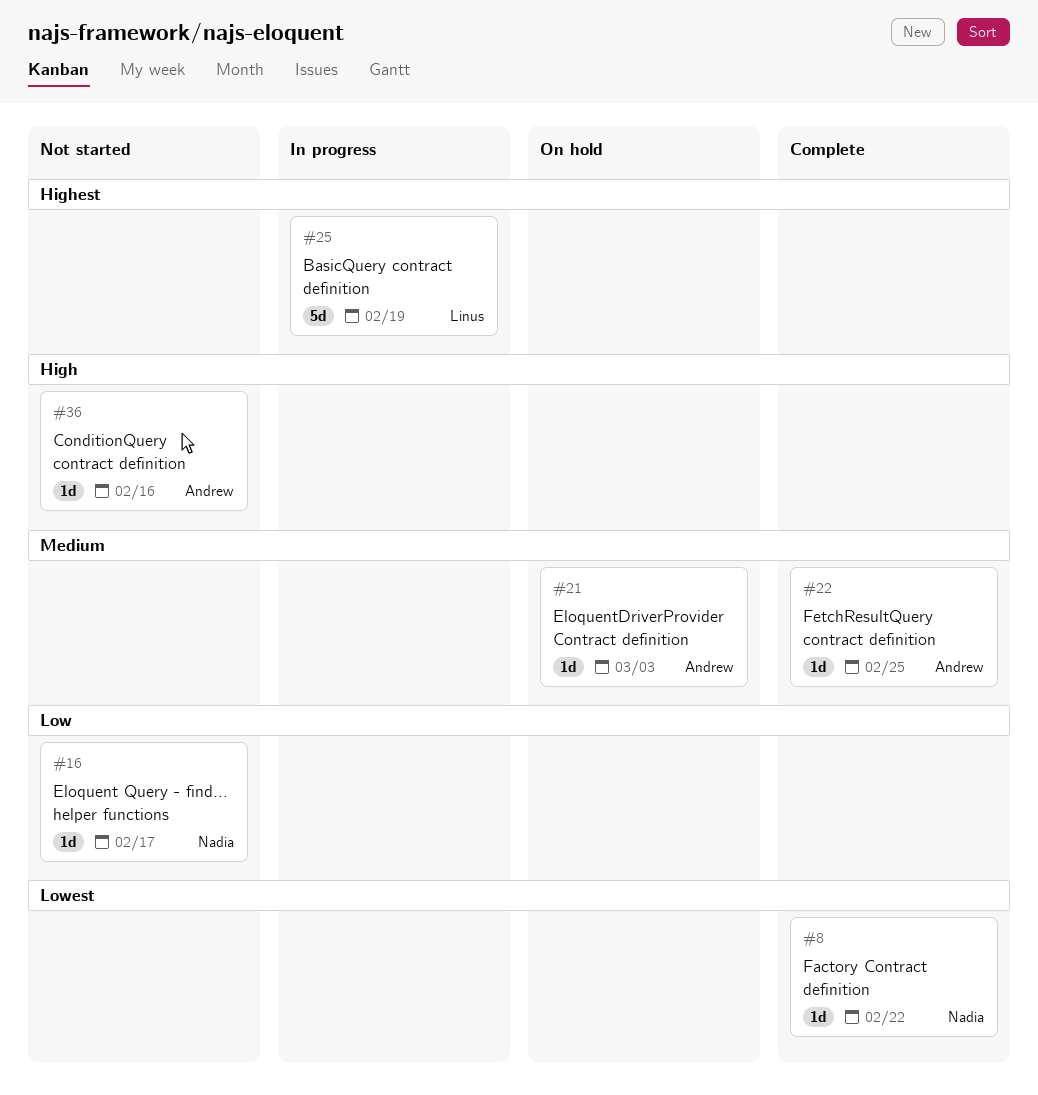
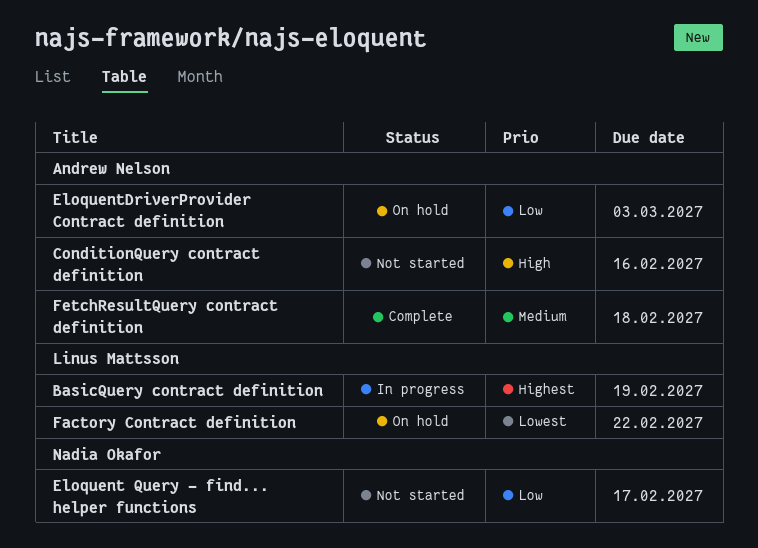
EloquentDriverProvider Contract definition, priority: Medium -> Low
Factory Contract definition, status: Complete -> On hold
Factory Contract definition, owner: Nadia Okafor -> Linus Mattsson
FetchResultQuery contract definition, due: Feb 25 -> Feb 18

